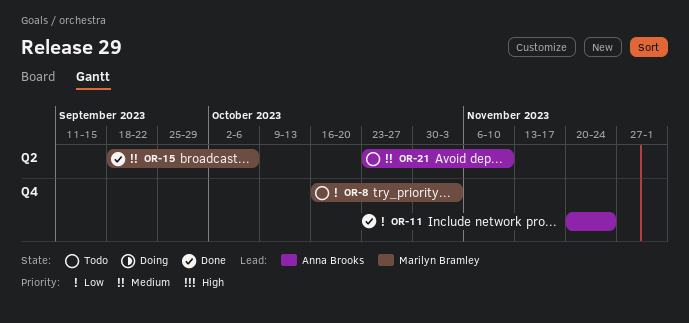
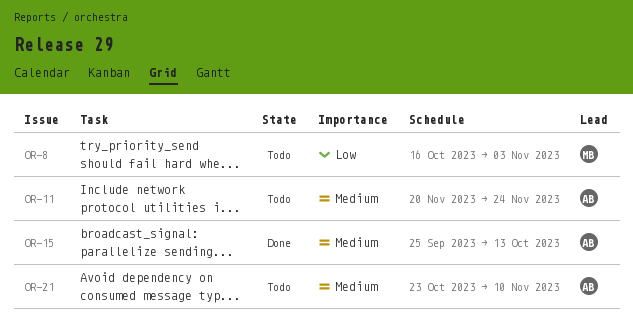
OR-11, status: Done -> Todo
OR-11, priority: Low -> Medium
OR-15, owner: Marilyn Bramley -> Anna Brooks
OR-15, start: Sep 18 -> Sep 25
OR-15, due: Oct 6 -> Oct 13

